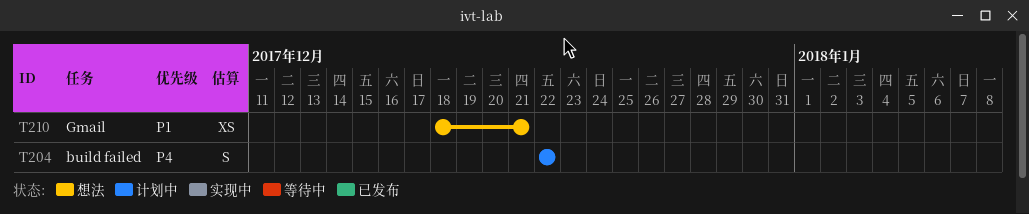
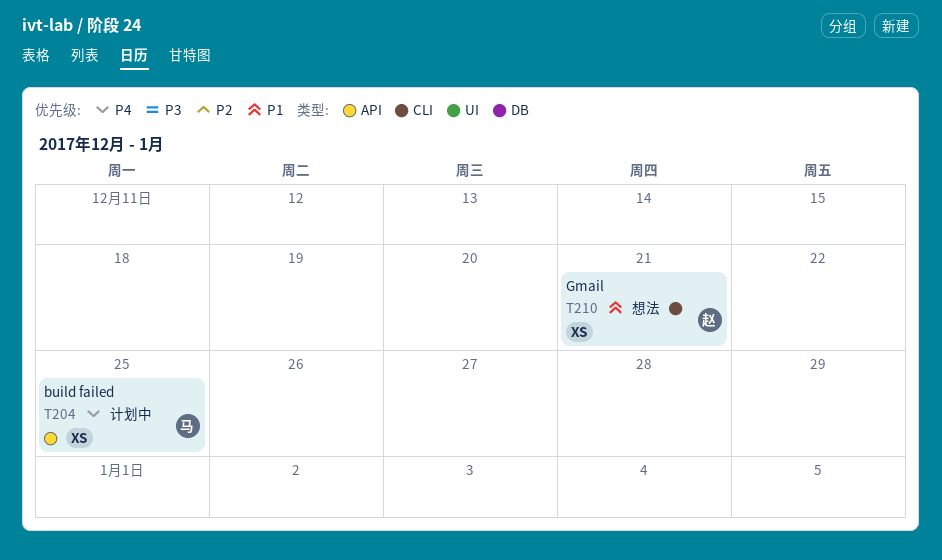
T204, estimate: S -> XS
T204, due: Dec 22 -> Dec 25

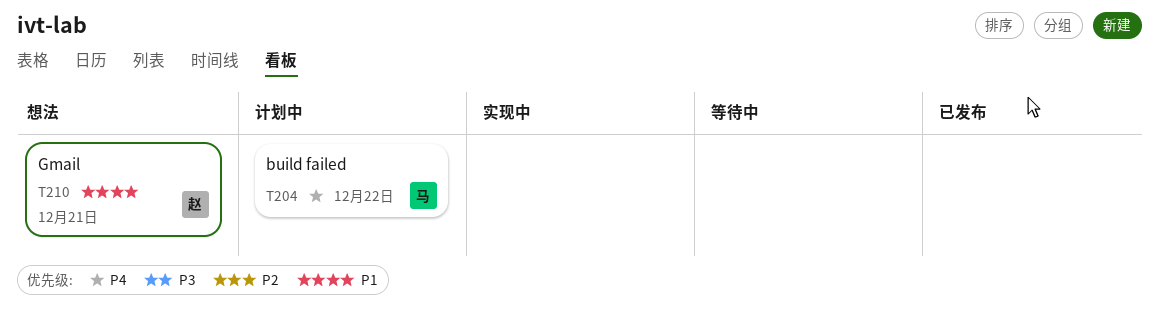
T204, due: Dec 25 -> Dec 22

